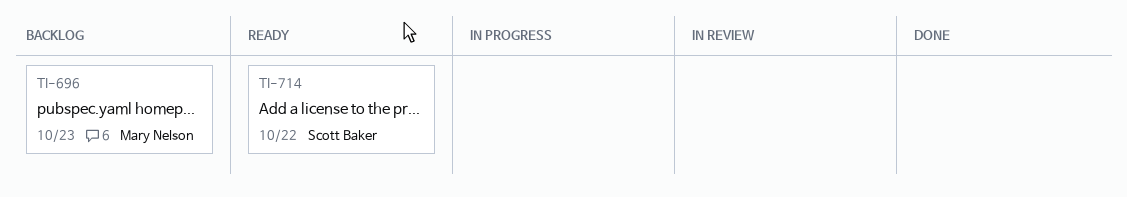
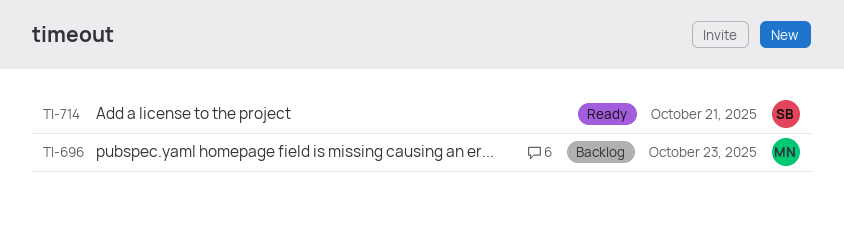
TI-714, due: Oct 22 -> Oct 21

